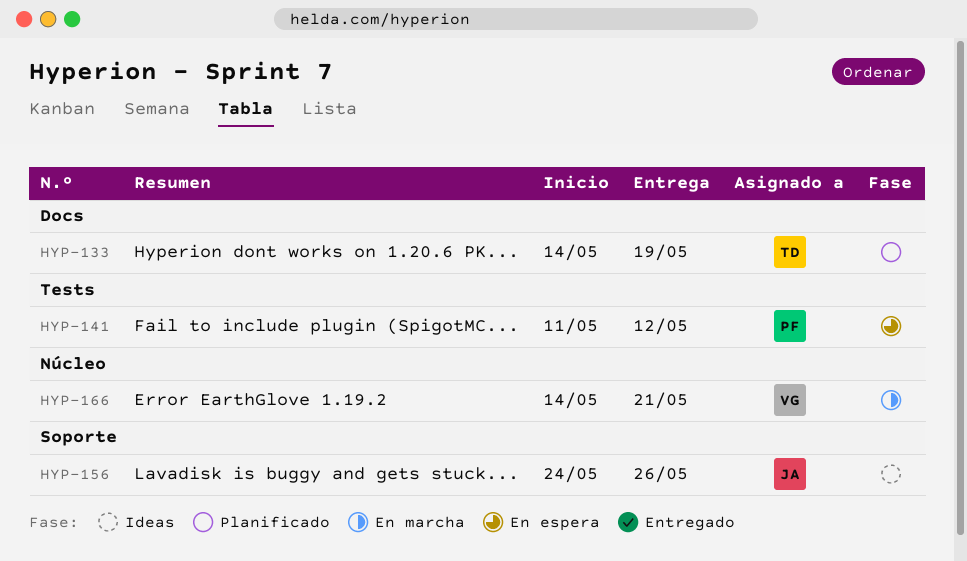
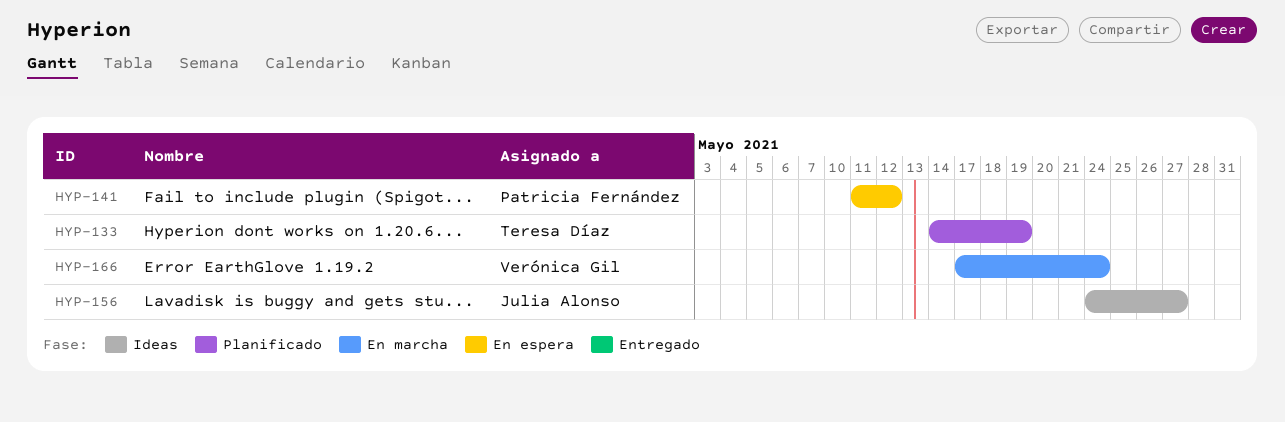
HYP-156, due: May 26 -> May 27
HYP-166, start: May 14 -> May 17
HYP-166, due: May 21 -> May 24

